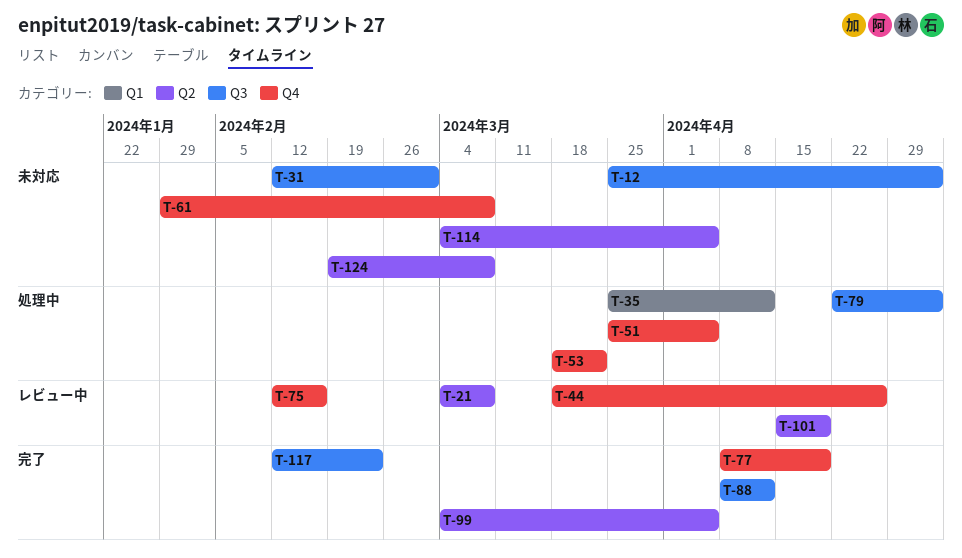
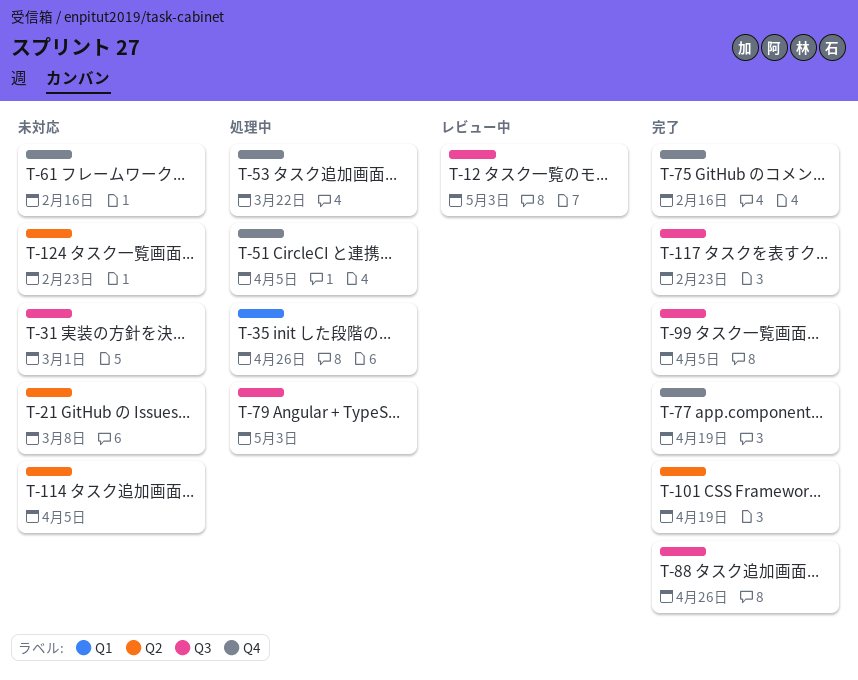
T-12, status: 未対応 -> レビュー中
T-21, status: レビュー中 -> 未対応
T-35, due: Apr 12 -> Apr 26
T-44: present -> none
T-61, due: Mar 8 -> Feb 16
T-75, status: レビュー中 -> 完了
T-88, due: Apr 12 -> Apr 26
T-99, label: Q2 -> Q3
T-101, status: レビュー中 -> 完了
T-124, due: Mar 8 -> Feb 23

